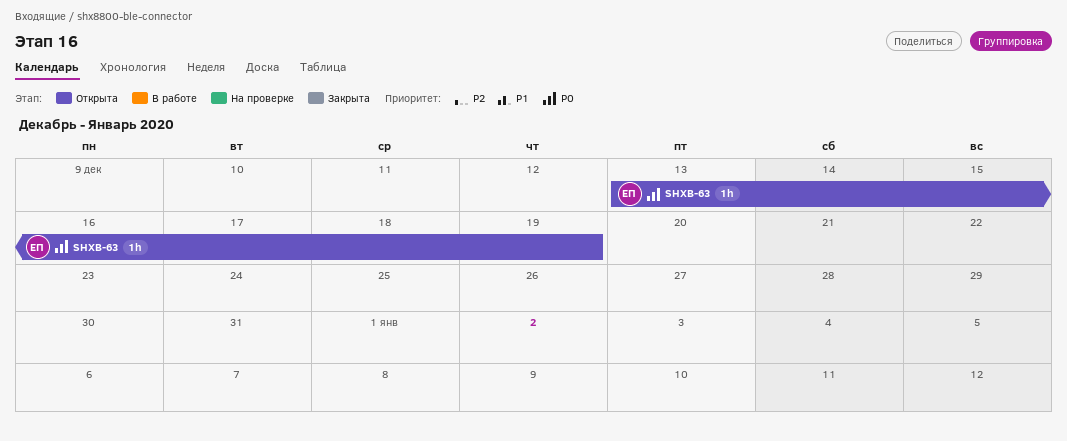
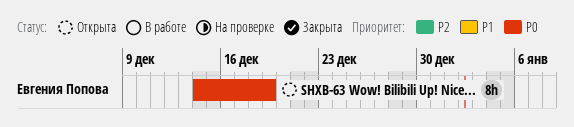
SHXB-63, estimate: 1h -> 8h
SHXB-63, start: Dec 13 -> Dec 14

